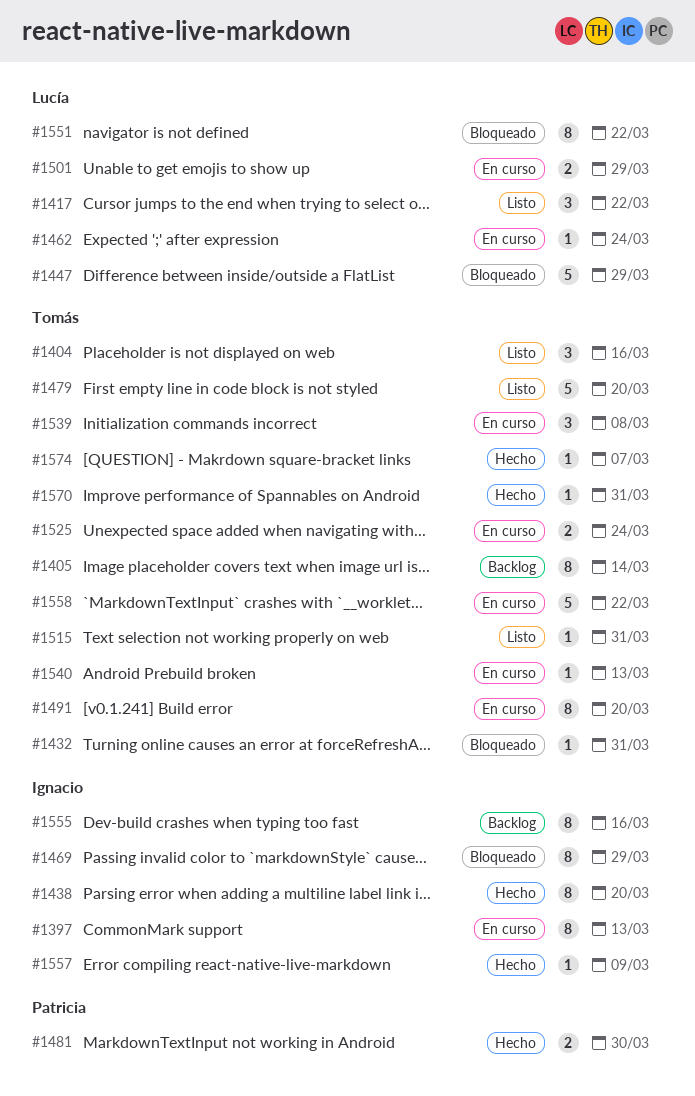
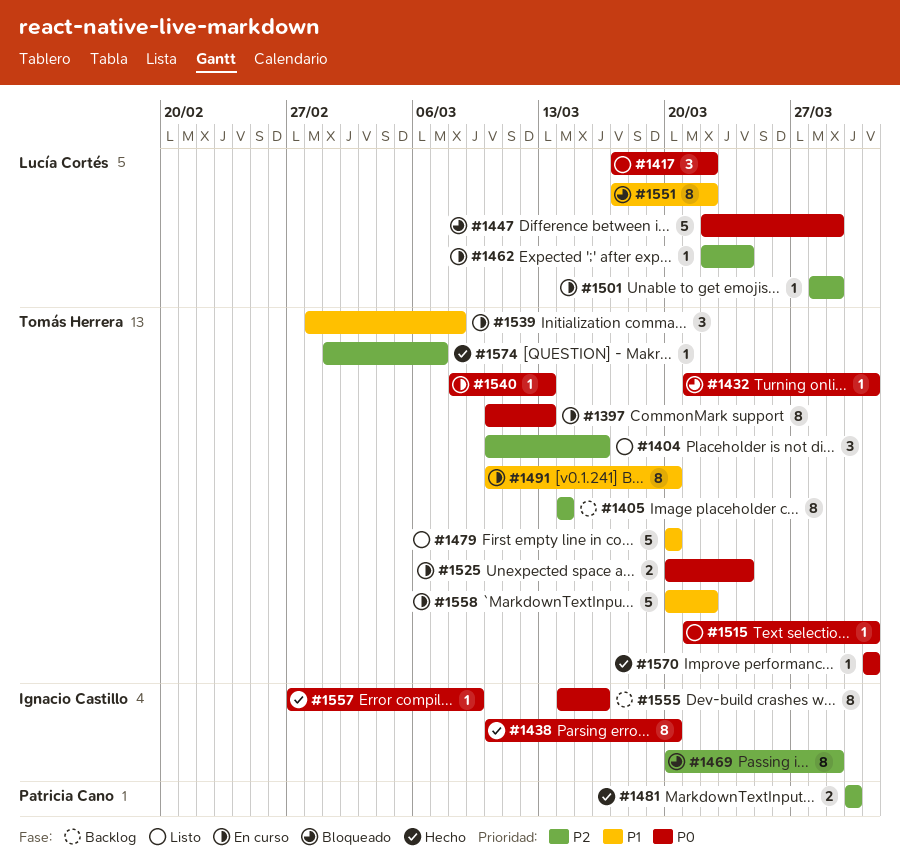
#1397, owner: Ignacio Castillo -> Tomás Herrera
#1501, estimate: 2 -> 1

